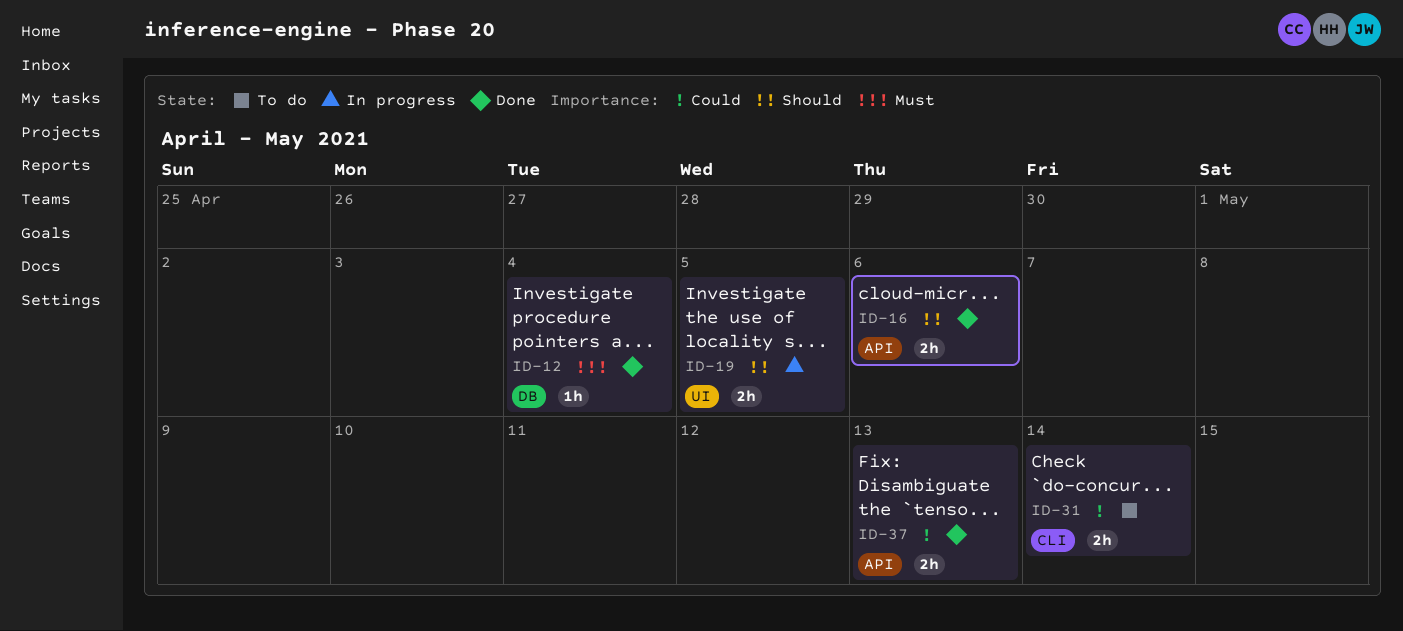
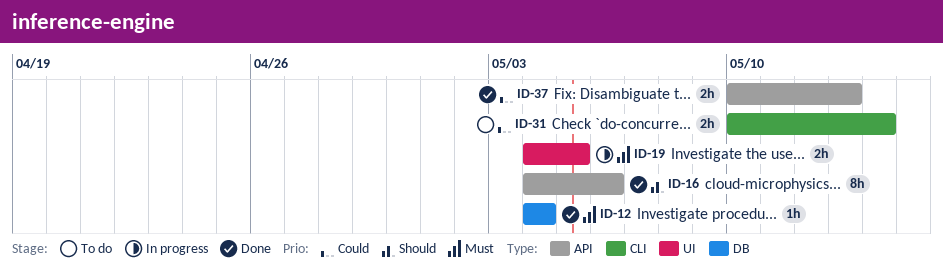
ID-16, estimate: 2h -> 8h
ID-19, priority: Should -> Must

